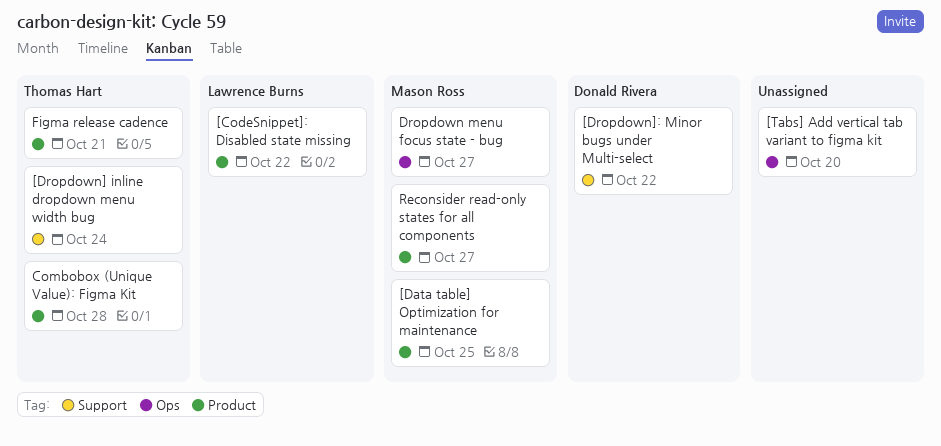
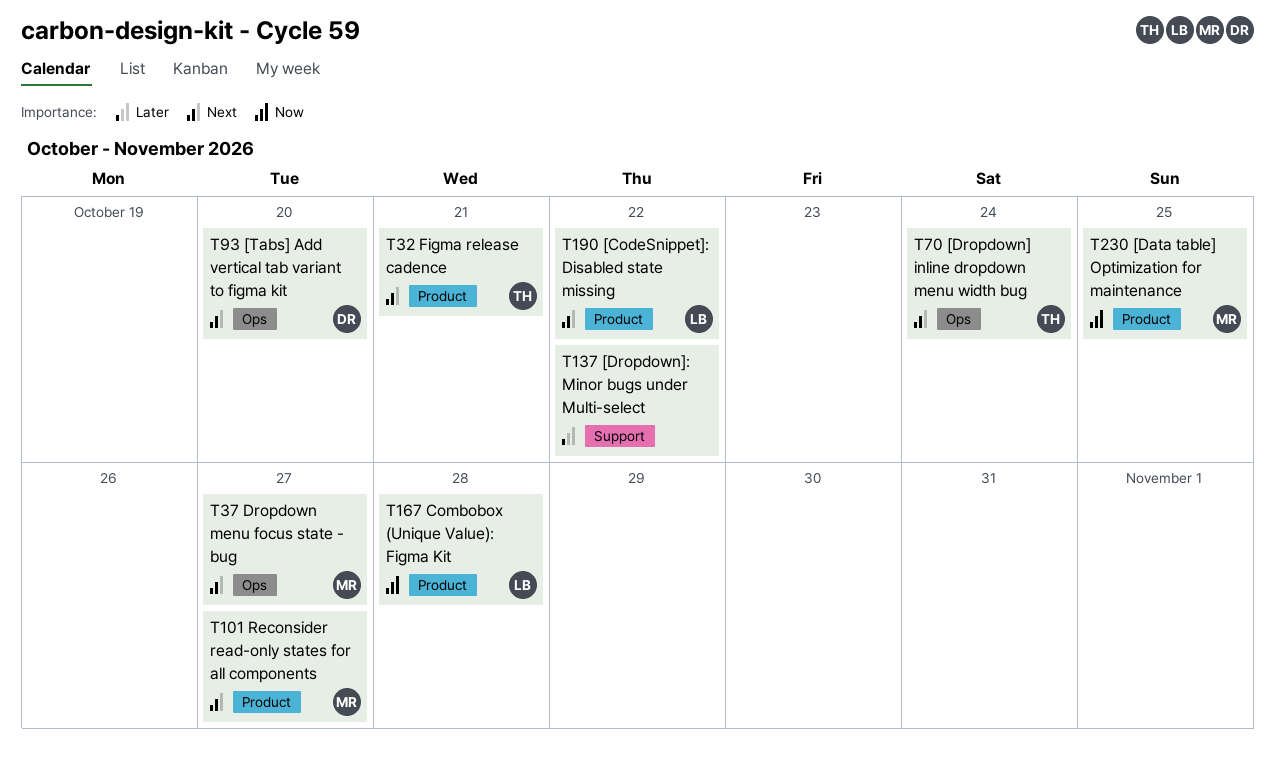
[Dropdown] inline dropdown menu width bug, label: Support -> Ops
[Dropdown]: Minor bugs under Multi-select, owner: Donald Rivera -> none
[Tabs] Add vertical tab variant to figma kit, owner: none -> Donald Rivera
Combobox (Unique Value): Figma Kit, owner: Thomas Hart -> Lawrence Burns

